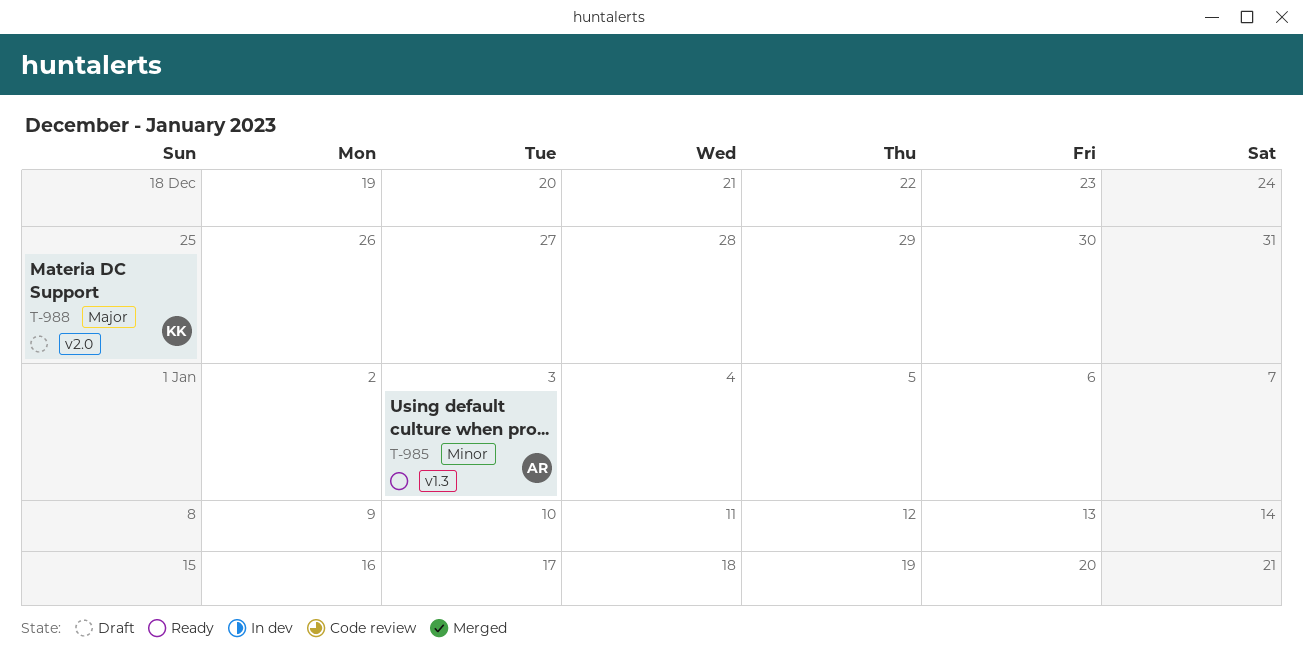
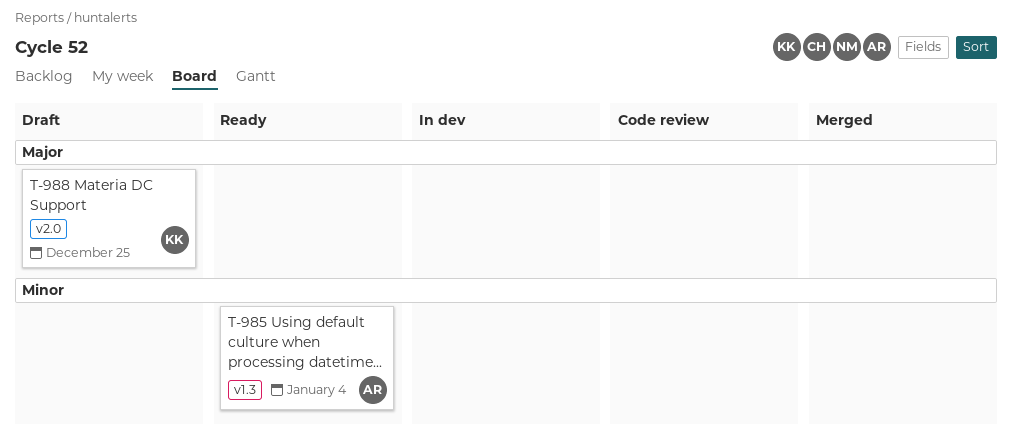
T-985, due: Jan 3 -> Jan 4

